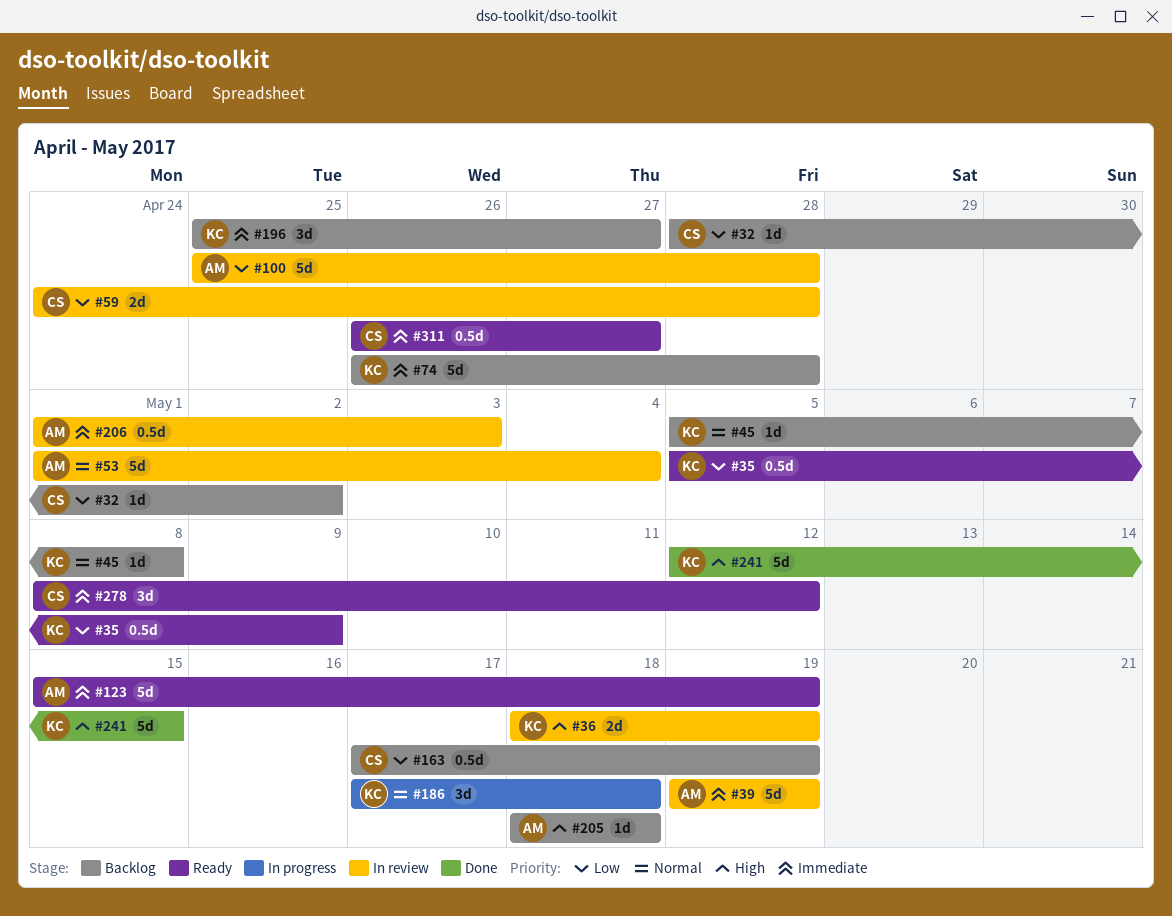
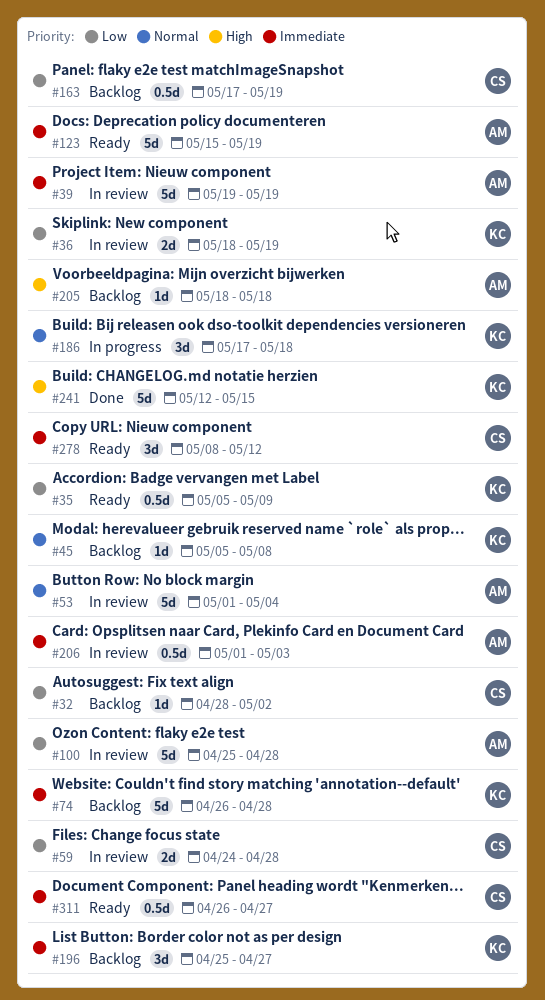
#36, priority: High -> Low

